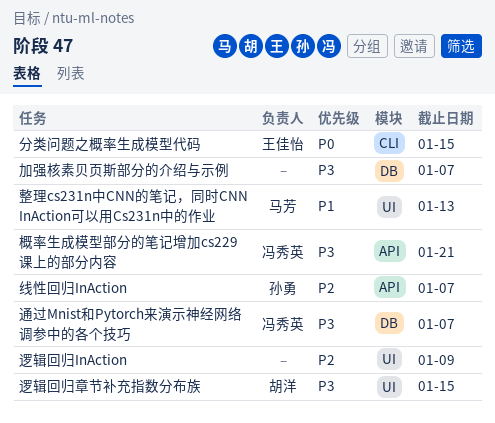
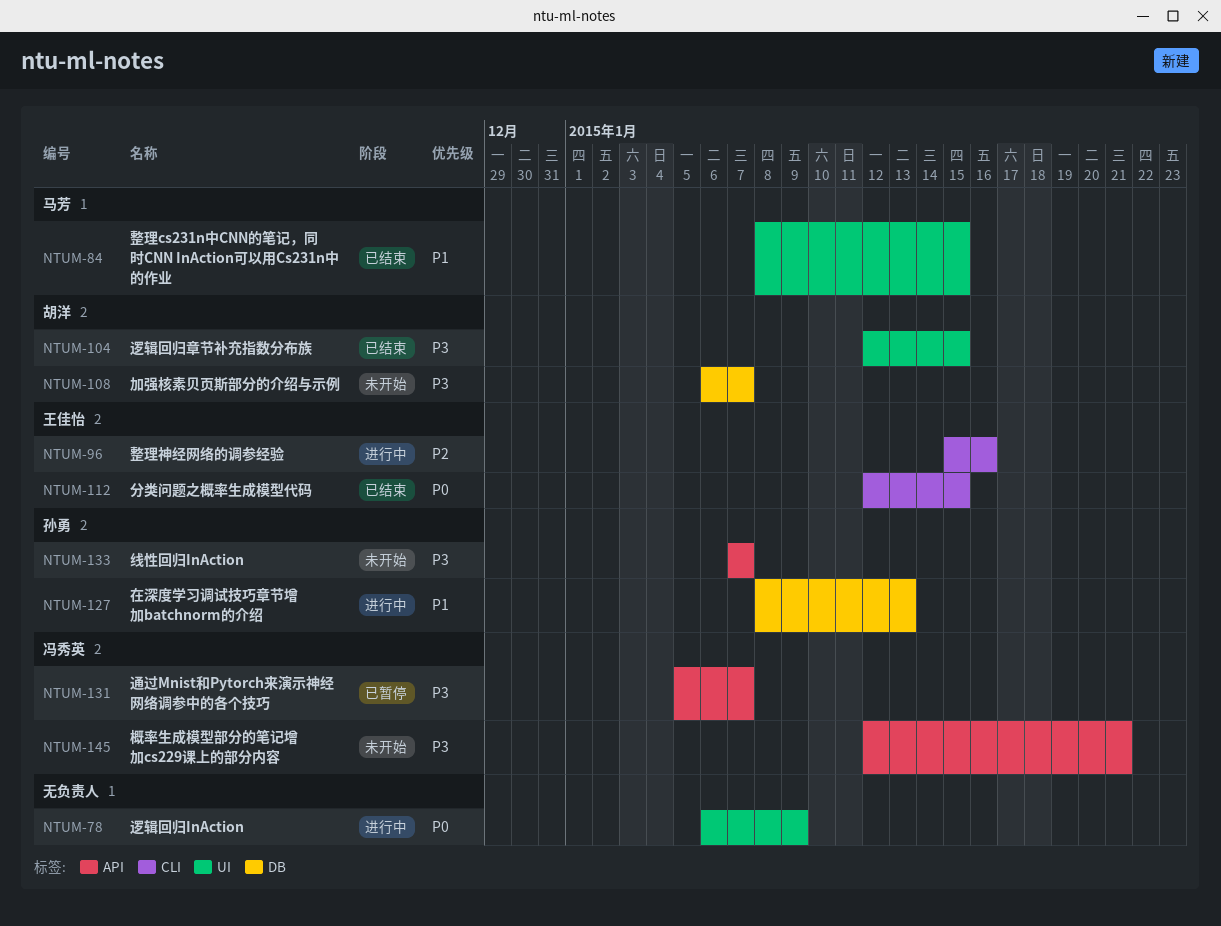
加强核素贝页斯部分的介绍与示例, owner: none -> 胡洋
在深度学习调试技巧章节增加batchnorm的介绍: none -> present
整理cs231n中CNN的笔记，同时CNN InAction可以用Cs231n中的作业, due: Jan 13 -> Jan 15
整理神经网络的调参经验: none -> present
线性回归InAction, priority: P2 -> P3
通过Mnist和Pytorch来演示神经网络调参中的各个技巧, label: DB -> API
逻辑回归InAction, priority: P2 -> P0

